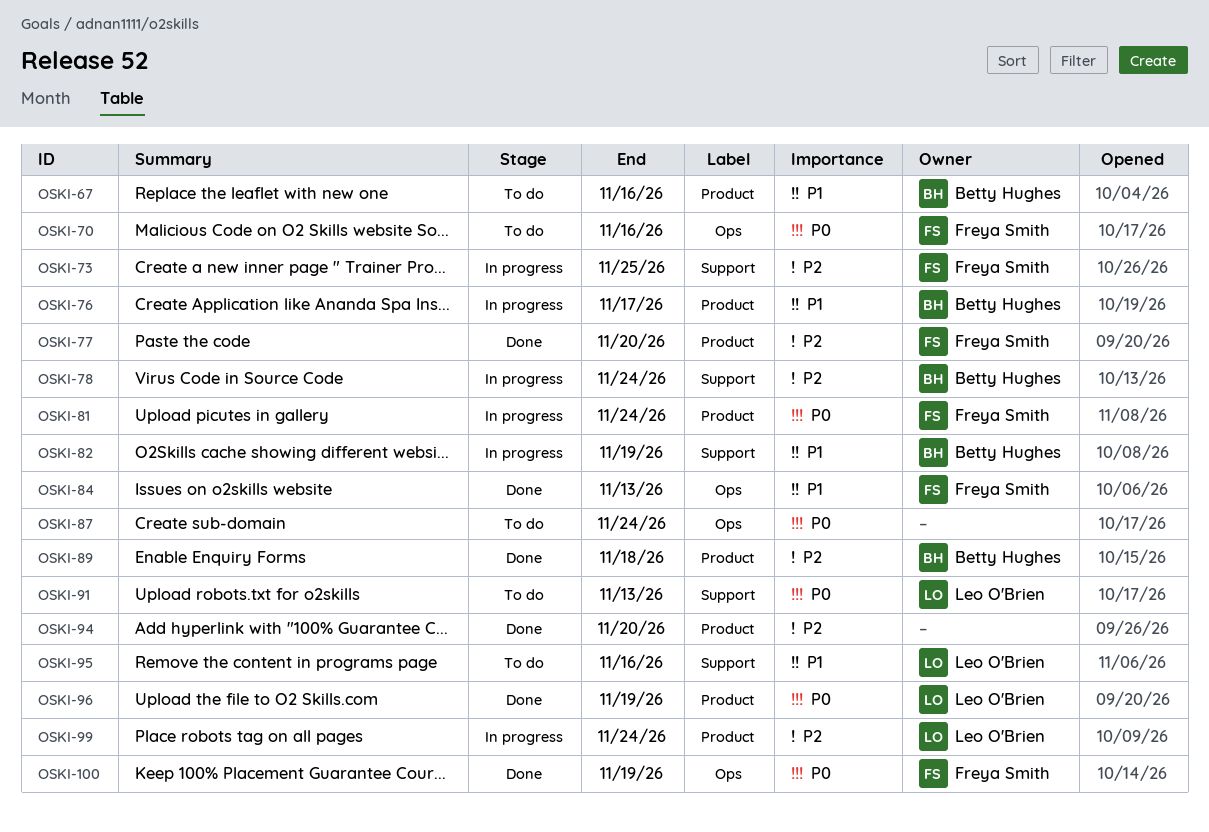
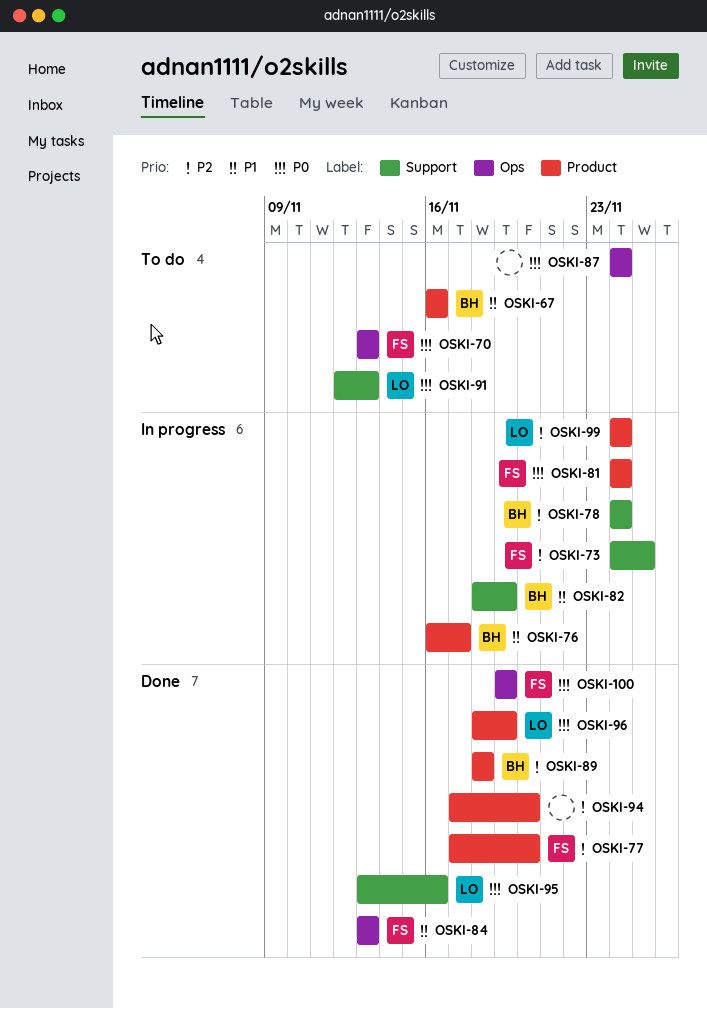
OSKI-70, due: Nov 16 -> Nov 13
OSKI-95, status: To do -> Done
OSKI-95, priority: P1 -> P0

